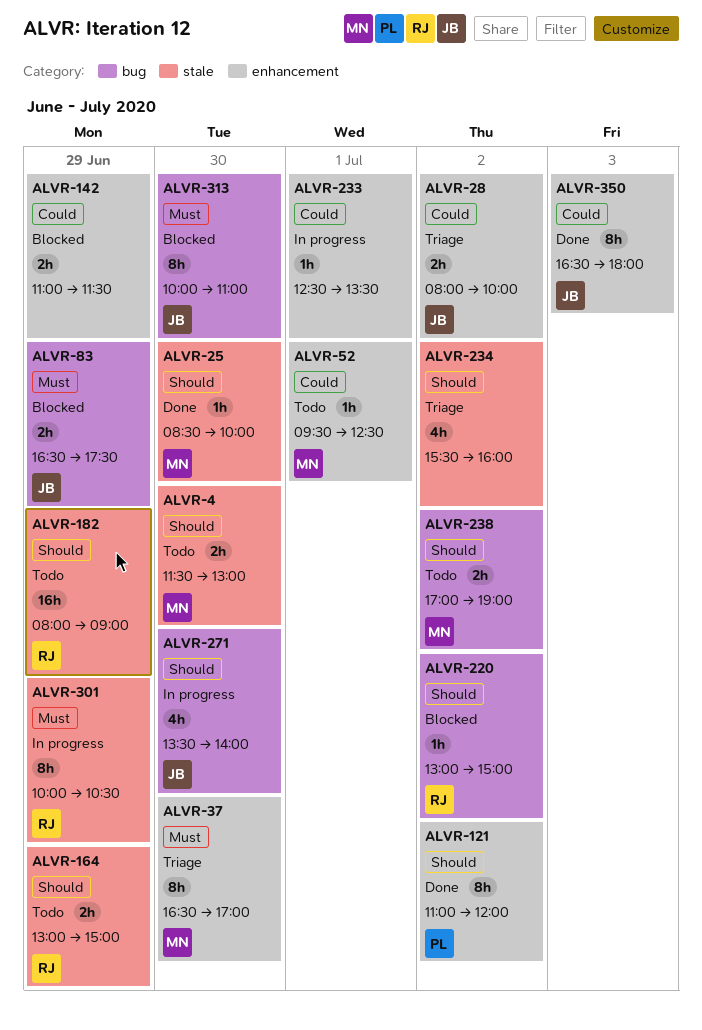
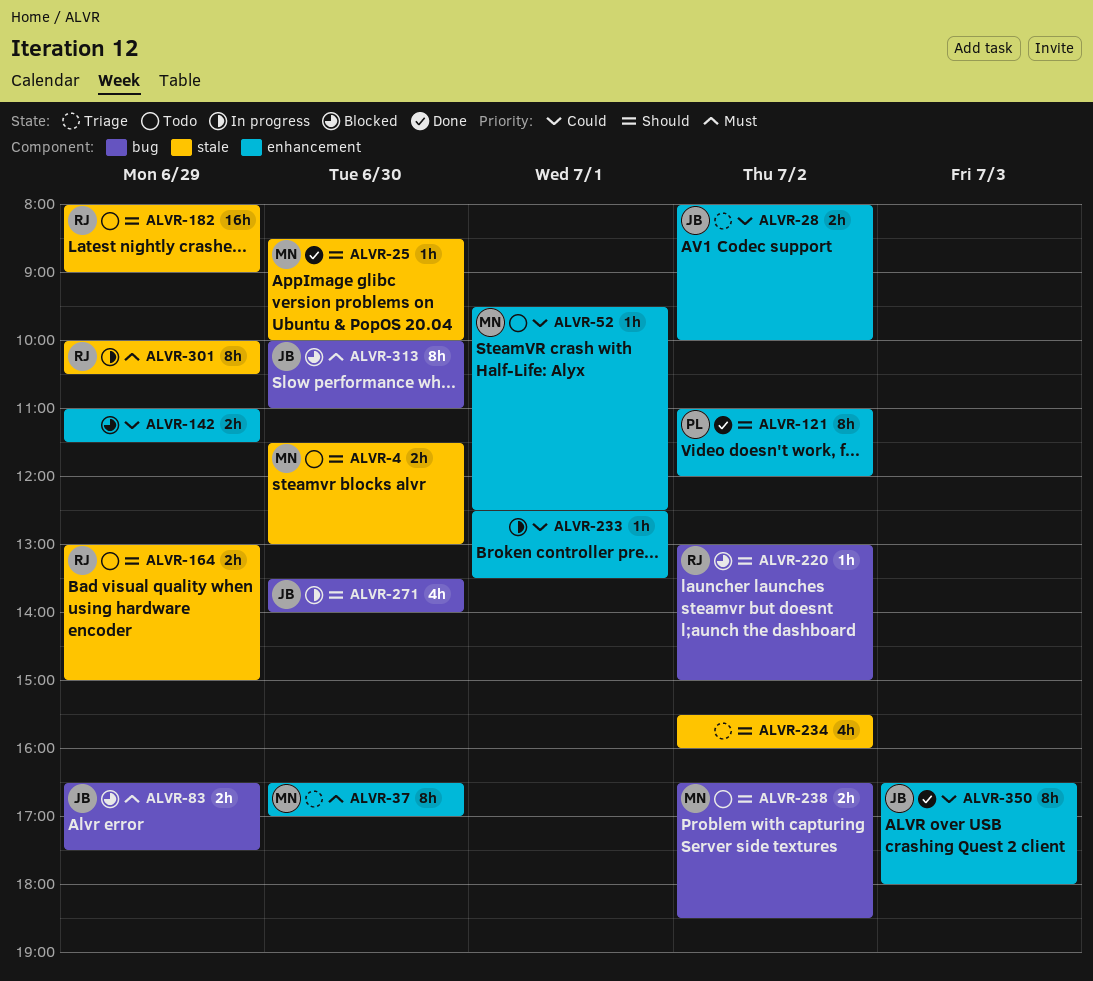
ALVR-238, begins: 17:00 -> 16:30
ALVR-238, ends: 19:00 -> 18:30

